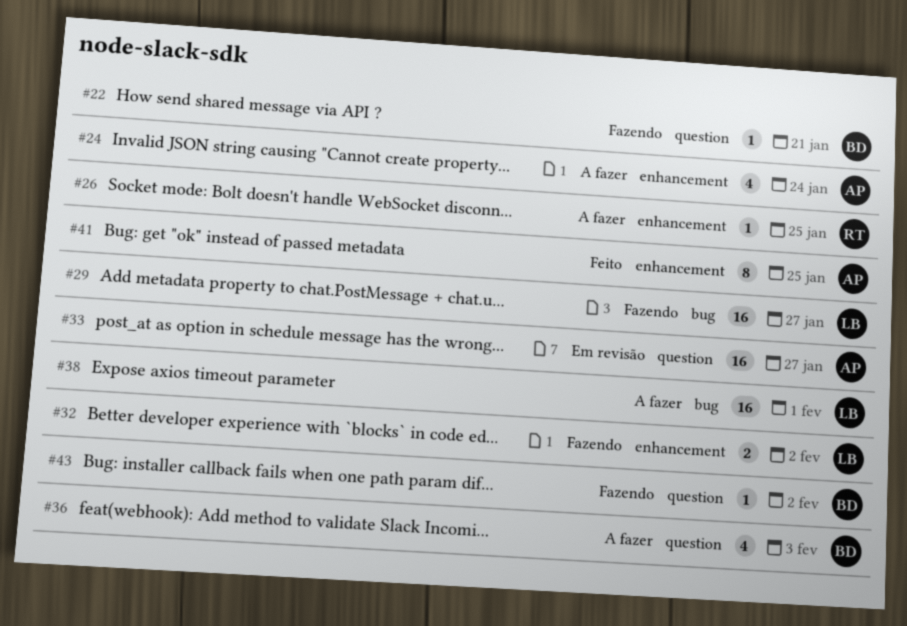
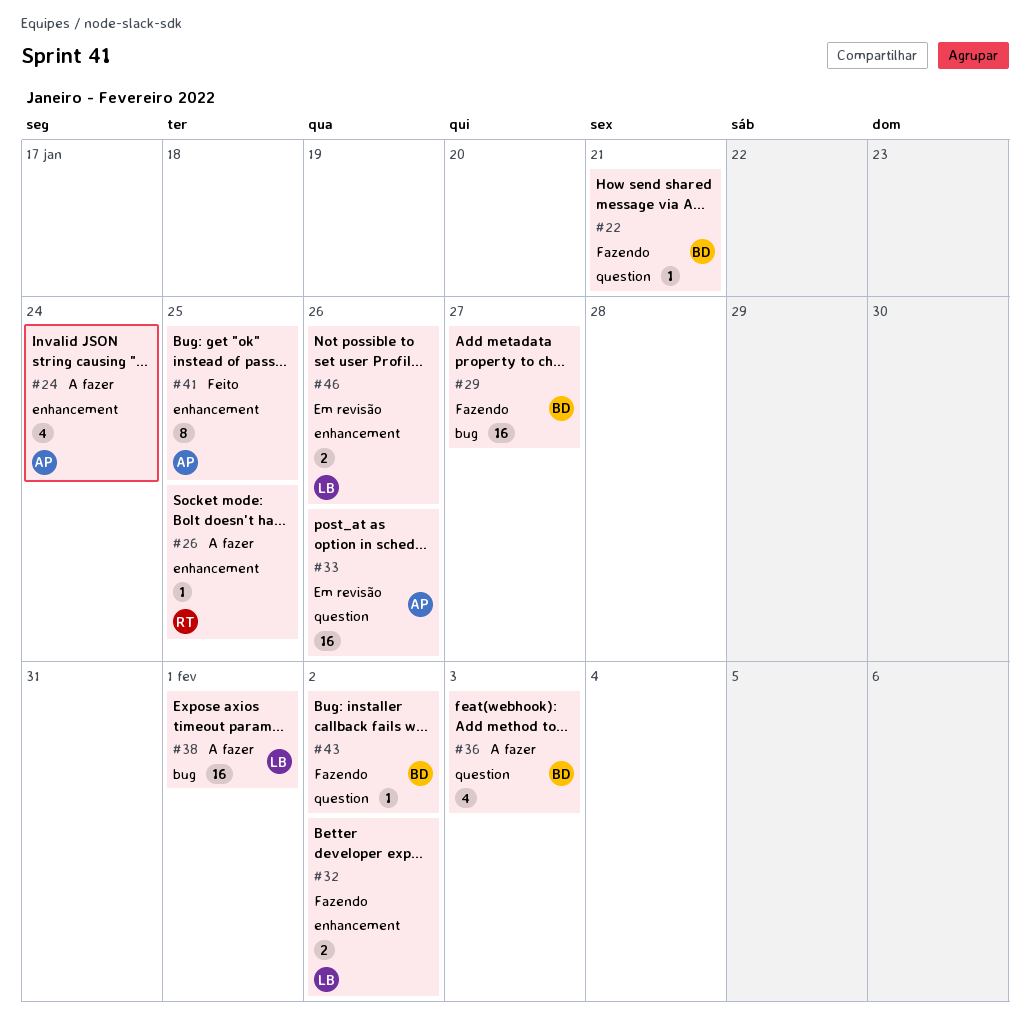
#29, owner: LB -> BD
#33, due: Jan 27 -> Jan 26
#46: none -> present

